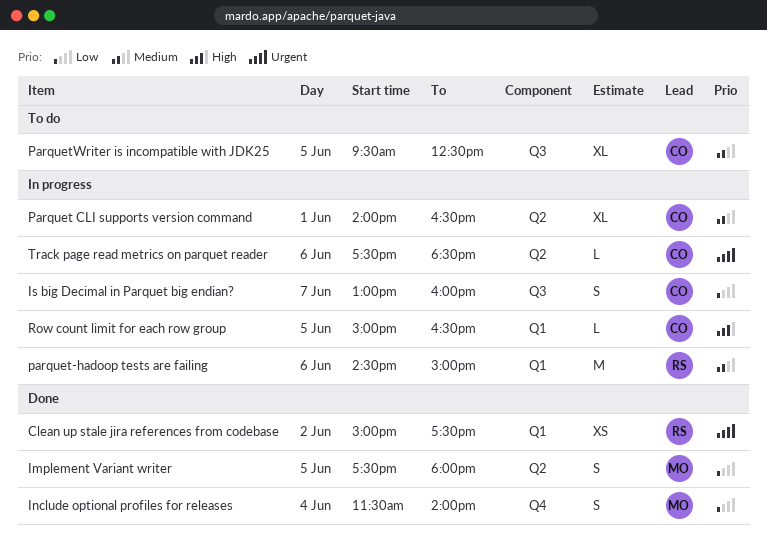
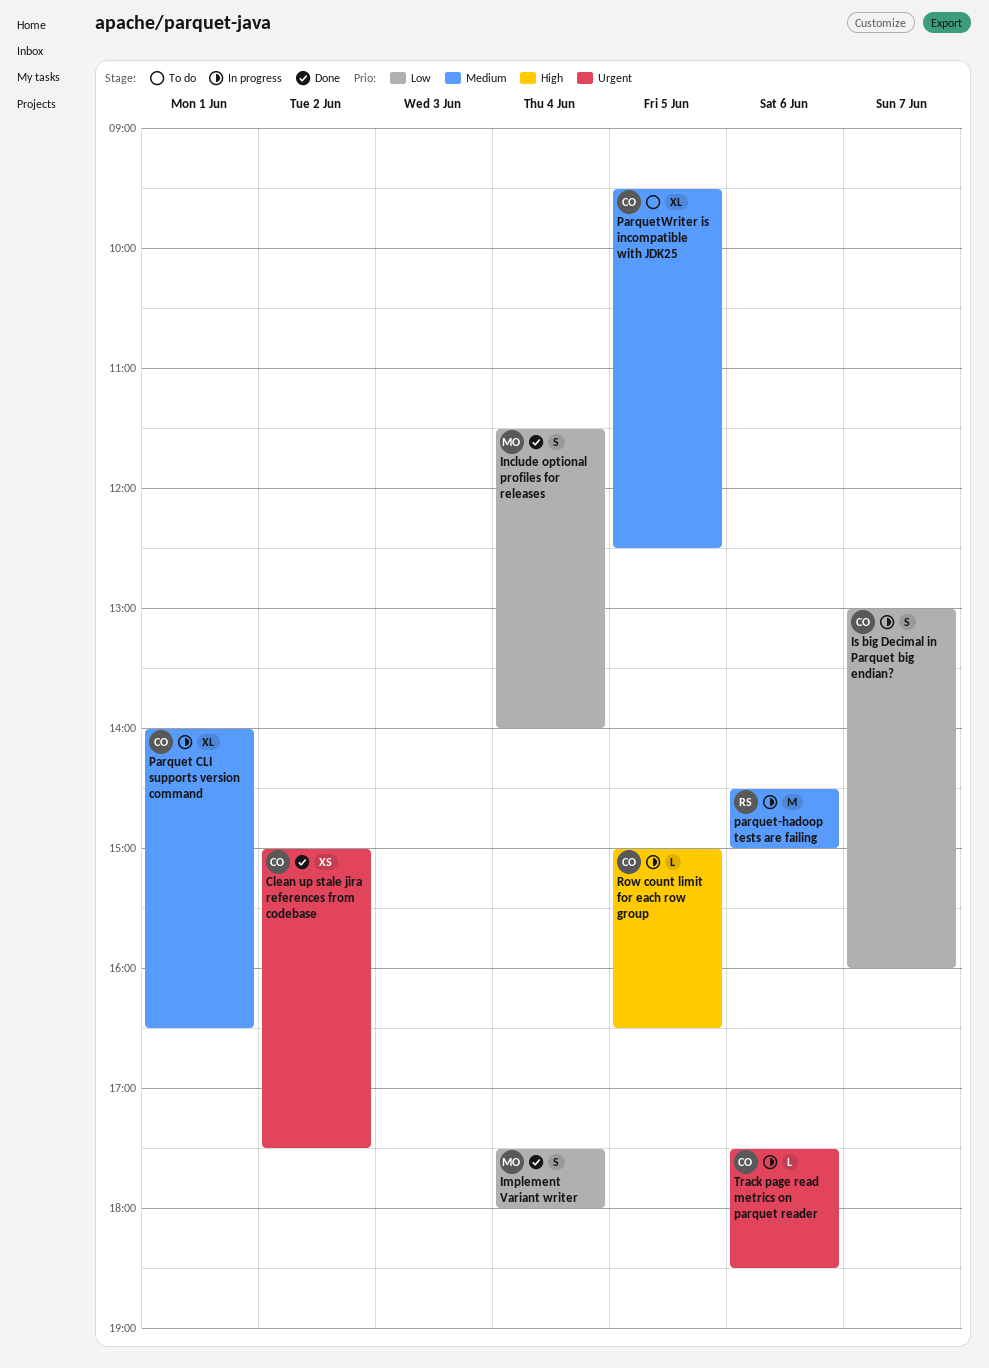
Clean up stale jira references from codebase, owner: RS -> CO
Implement Variant writer, day: Jun 5 -> Jun 4

